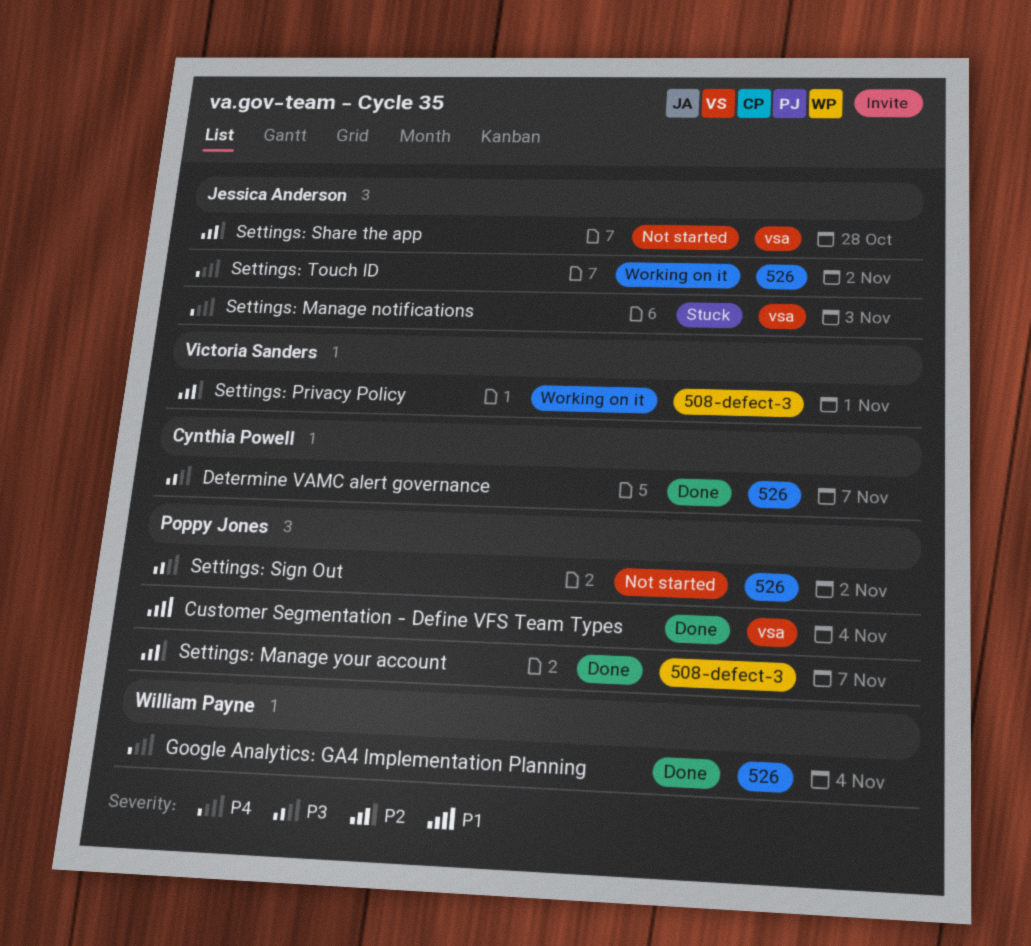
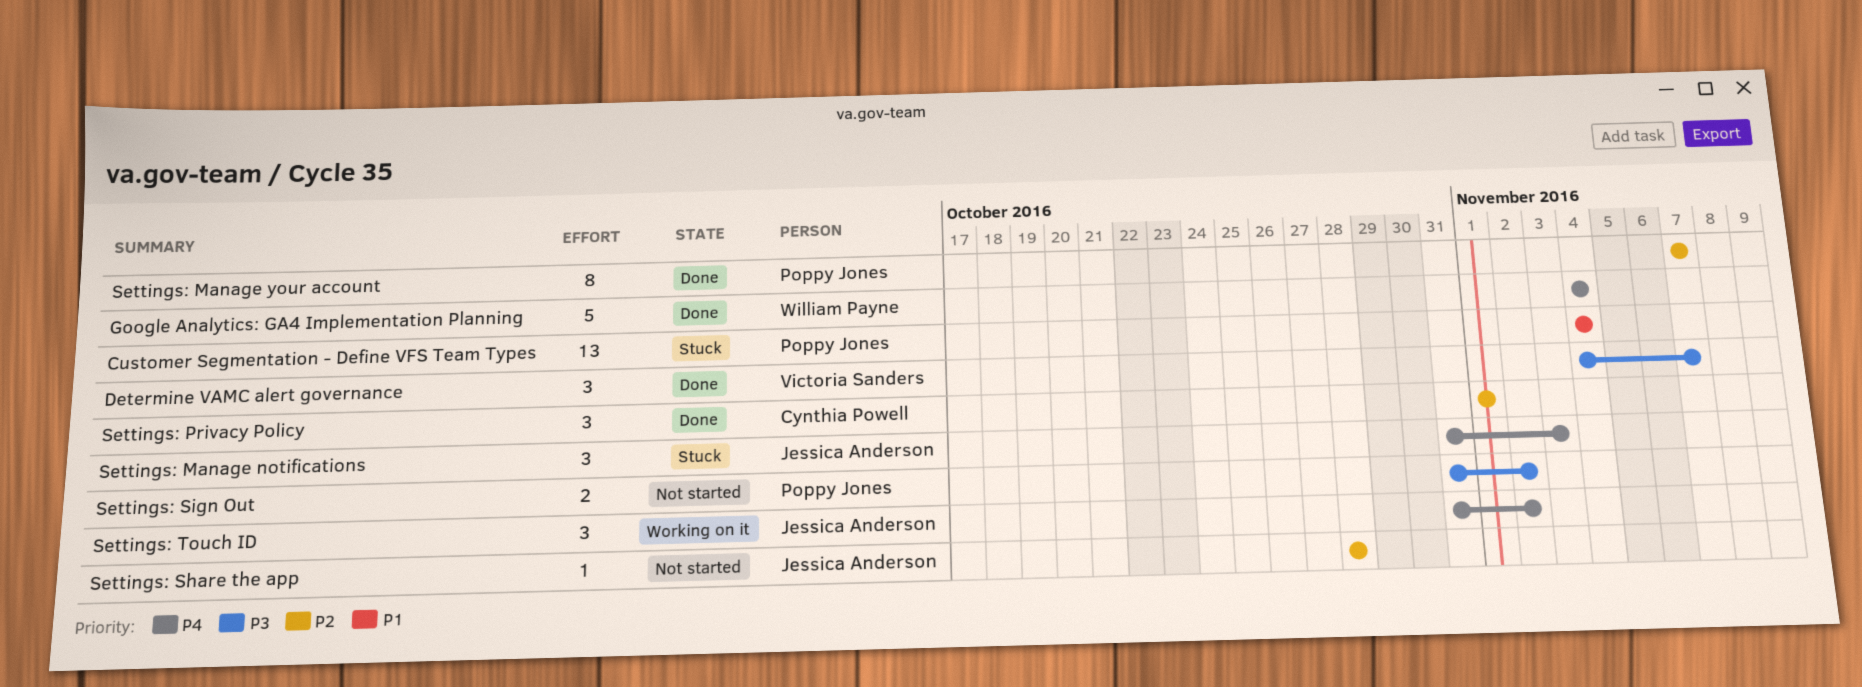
Customer Segmentation - Define VFS Team Types, status: Done -> Stuck
Determine VAMC alert governance, owner: Cynthia Powell -> Victoria Sanders
Settings: Privacy Policy, status: Working on it -> Done
Settings: Privacy Policy, owner: Victoria Sanders -> Cynthia Powell

